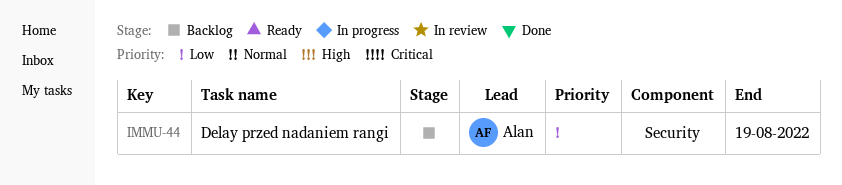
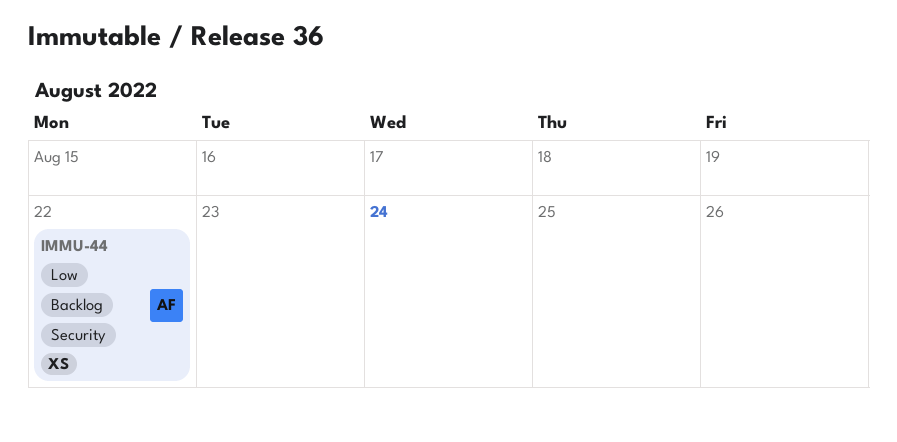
IMMU-44, due: Aug 19 -> Aug 22

